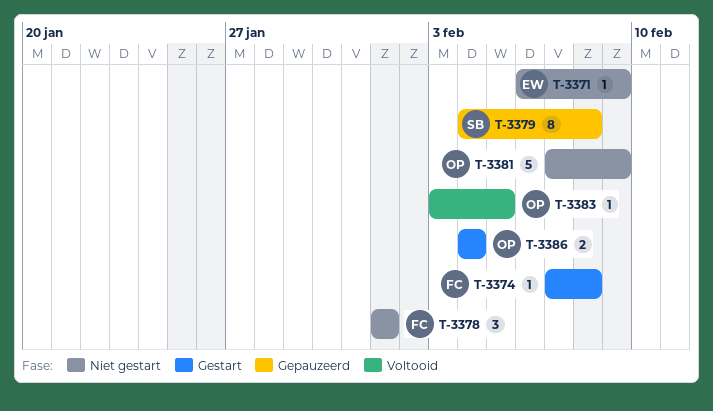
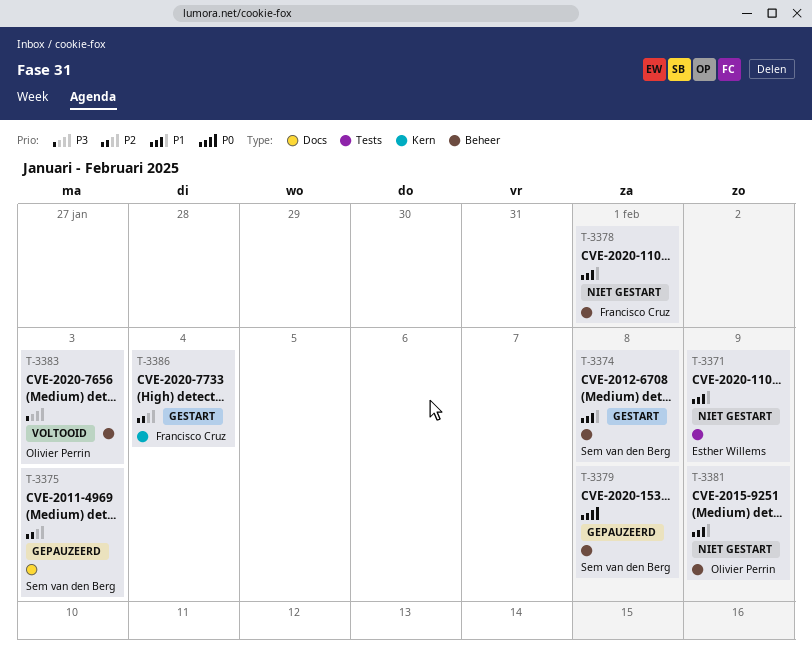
T-3374, owner: Francisco Cruz -> Sem van den Berg
T-3375: none -> present
T-3383, due: Feb 5 -> Feb 3
T-3386, owner: Olivier Perrin -> Francisco Cruz

